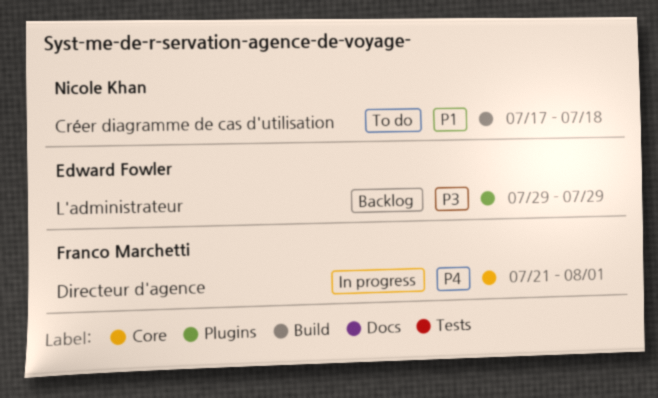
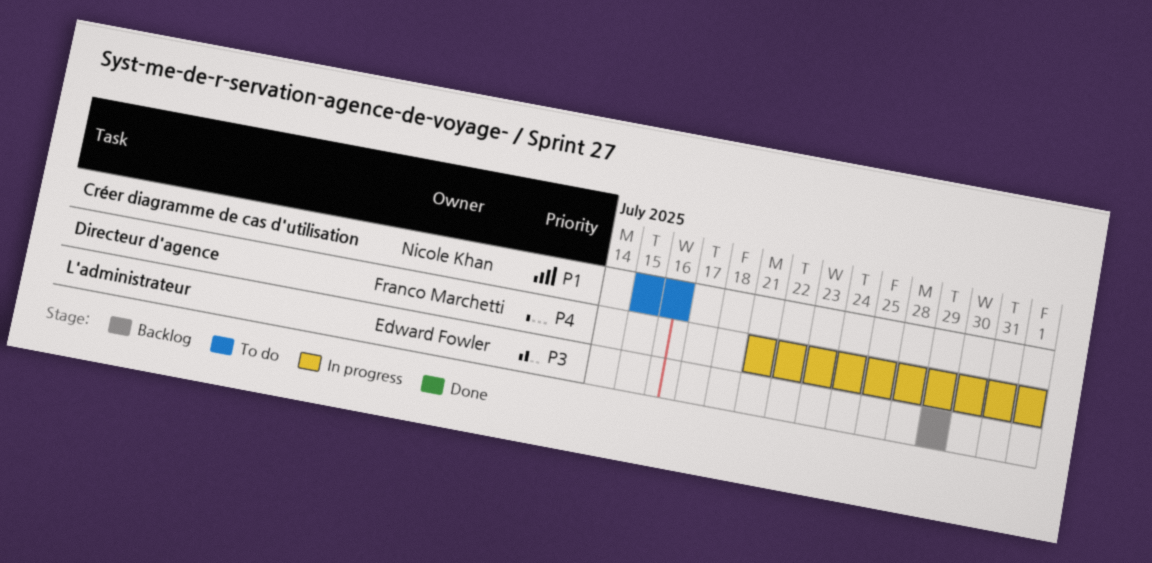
Créer diagramme de cas d'utilisation, start: Jul 17 -> Jul 15
Créer diagramme de cas d'utilisation, due: Jul 18 -> Jul 16

